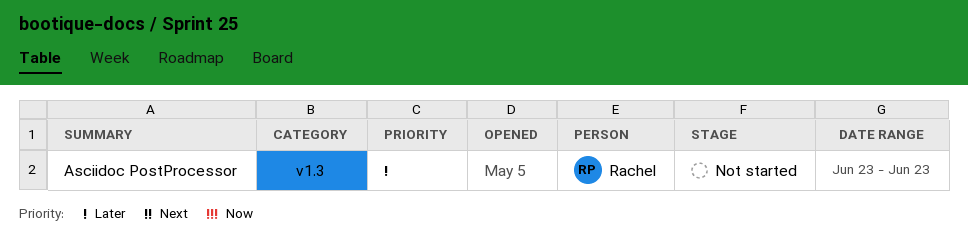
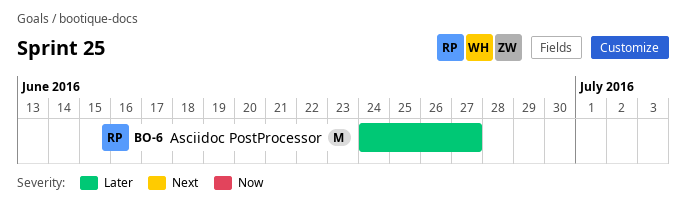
Asciidoc PostProcessor, start: Jun 23 -> Jun 24
Asciidoc PostProcessor, due: Jun 23 -> Jun 27

